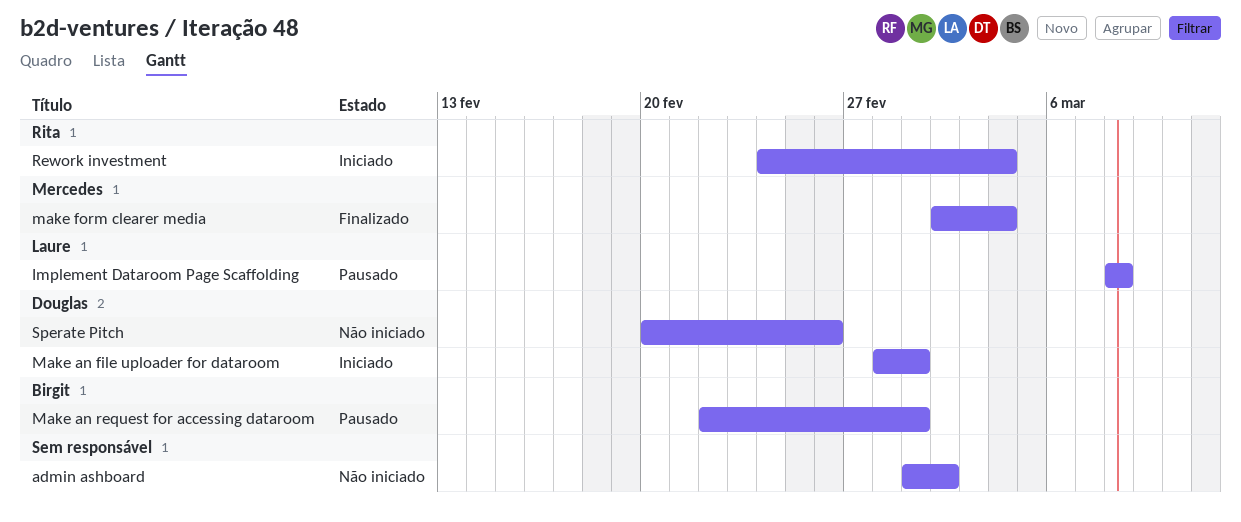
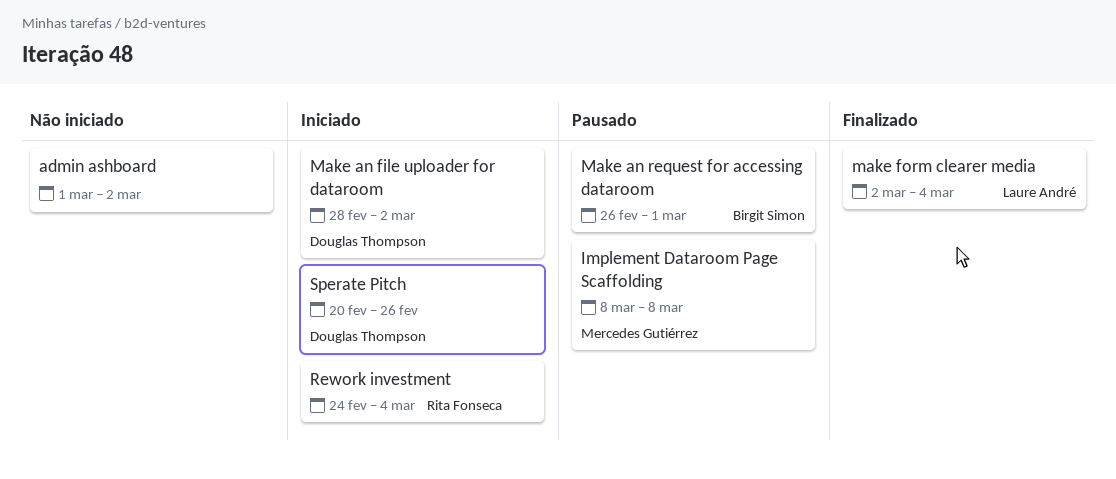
Implement Dataroom Page Scaffolding, owner: Laure André -> Mercedes Gutiérrez
Make an file uploader for dataroom, due: Mar 1 -> Mar 2
Make an request for accessing dataroom, start: Feb 22 -> Feb 26
make form clearer media, owner: Mercedes Gutiérrez -> Laure André
Sperate Pitch, status: Não iniciado -> Iniciado

